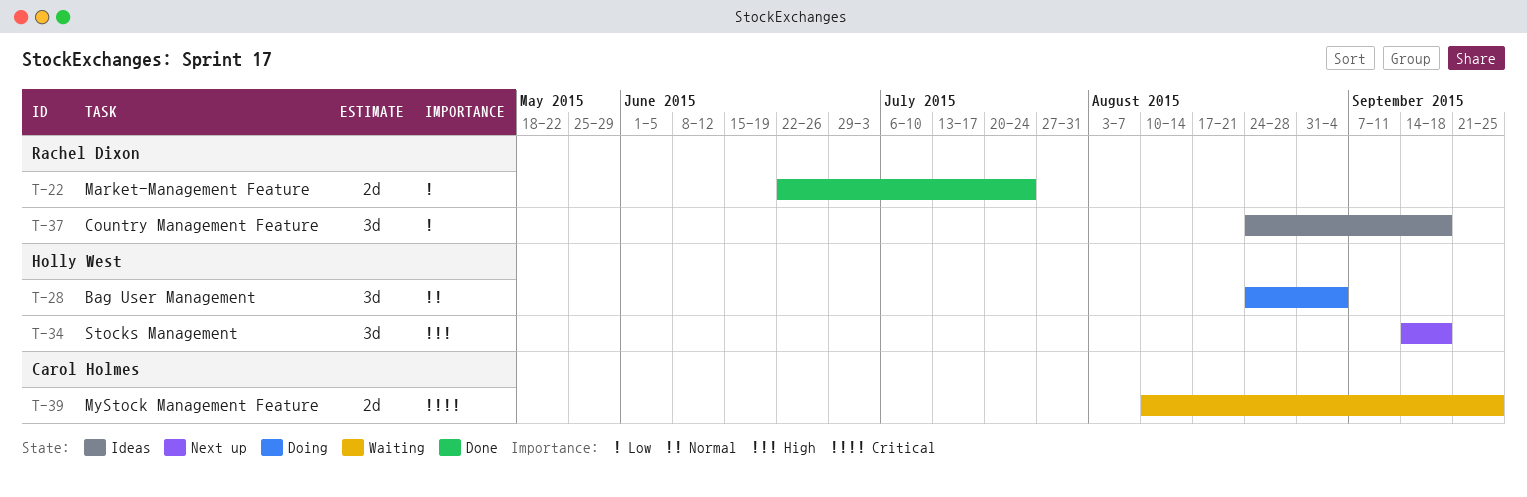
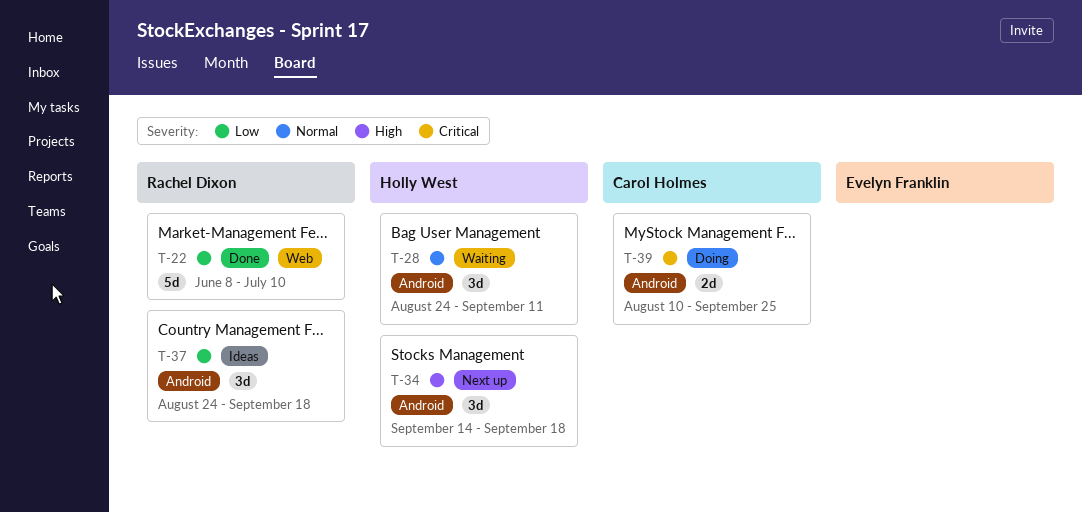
T-22, estimate: 2d -> 5d
T-22, start: Jun 22 -> Jun 8
T-22, due: Jul 24 -> Jul 10
T-28, status: Doing -> Waiting
T-28, due: Sep 4 -> Sep 11
T-39, status: Waiting -> Doing

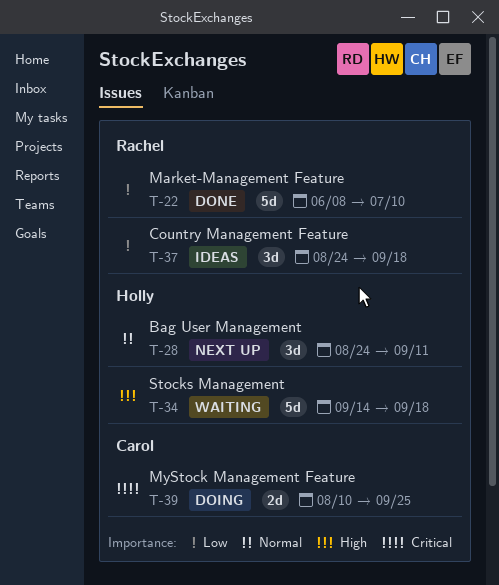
T-28, status: Waiting -> Next up
T-34, status: Next up -> Waiting
T-34, estimate: 3d -> 5d

